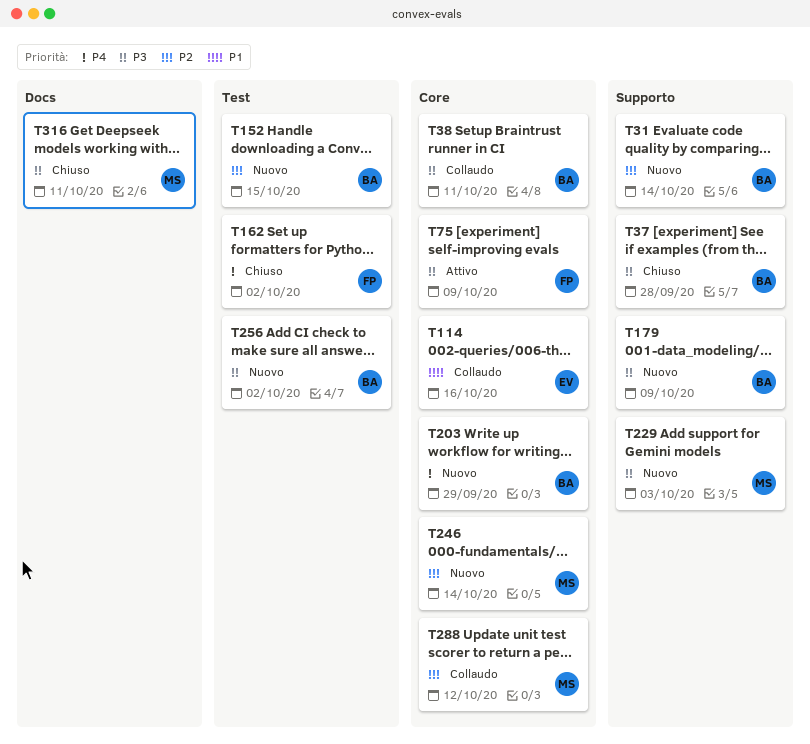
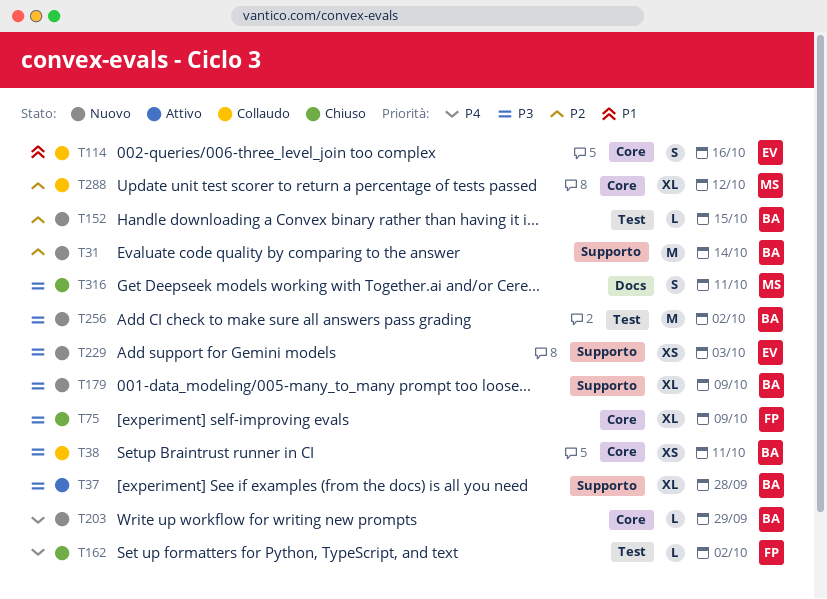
T37, status: Chiuso -> Attivo
T75, status: Attivo -> Chiuso
T229, owner: MS -> EV
T246: present -> none

